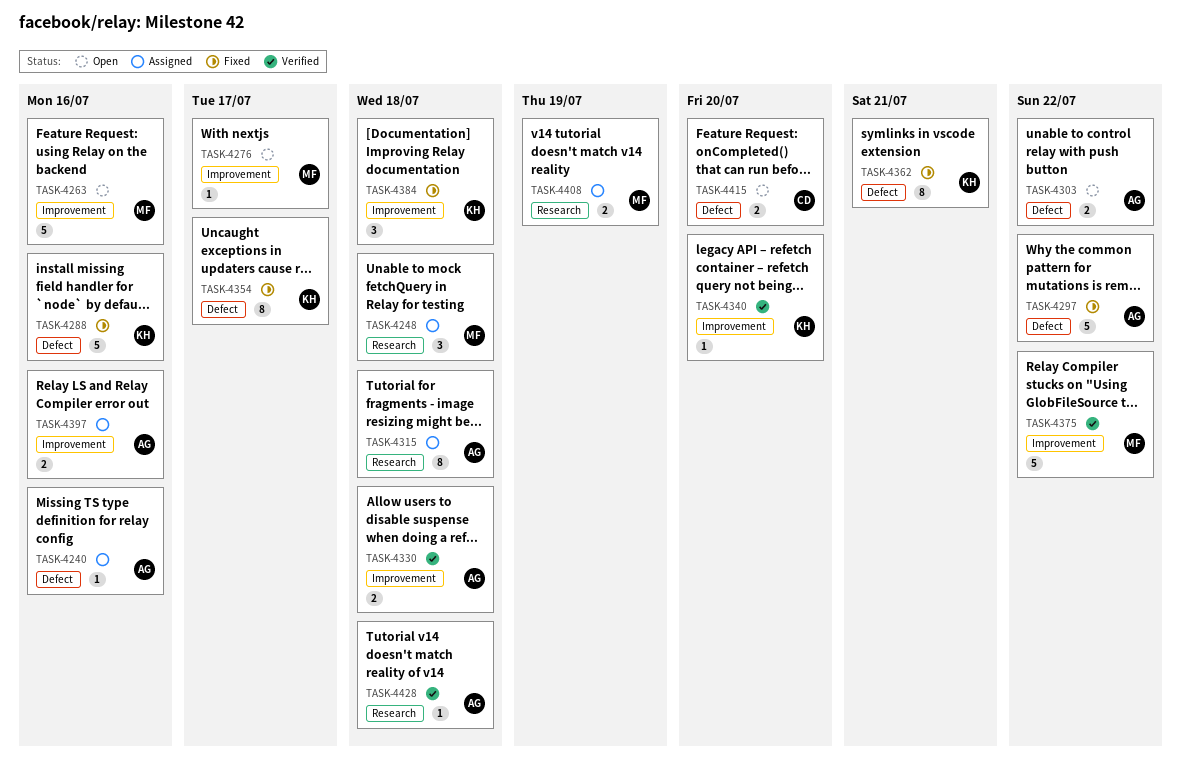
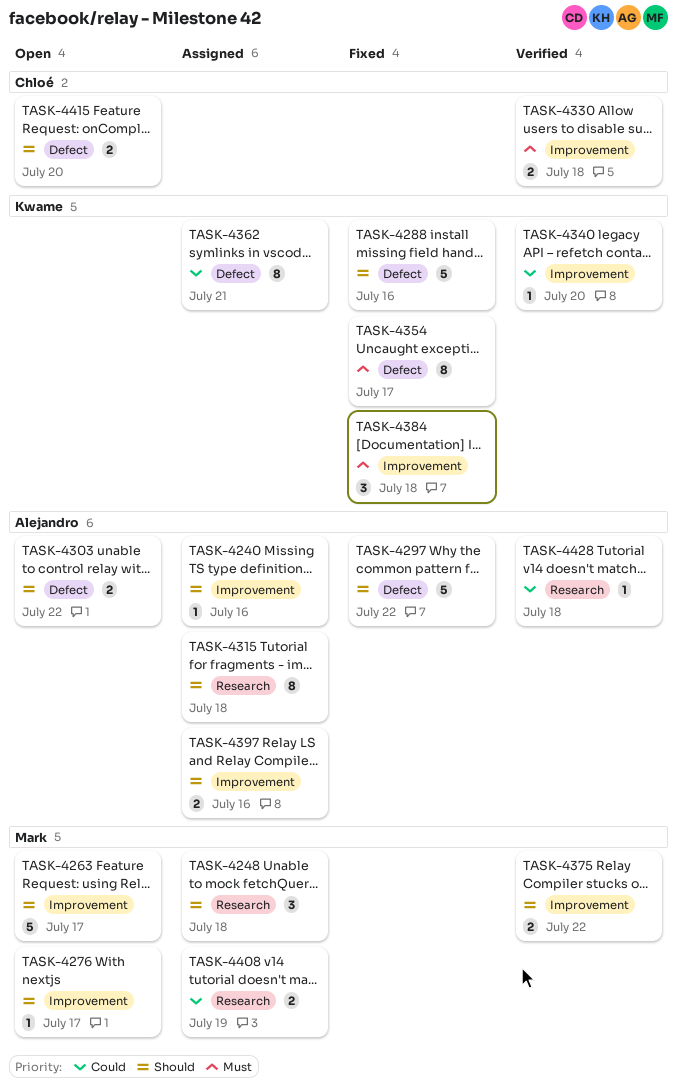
TASK-4240, label: Defect -> Improvement
TASK-4263, due: Jul 16 -> Jul 17
TASK-4330, owner: Alejandro -> Chloé
TASK-4362, status: Fixed -> Assigned
TASK-4375, estimate: 5 -> 2

